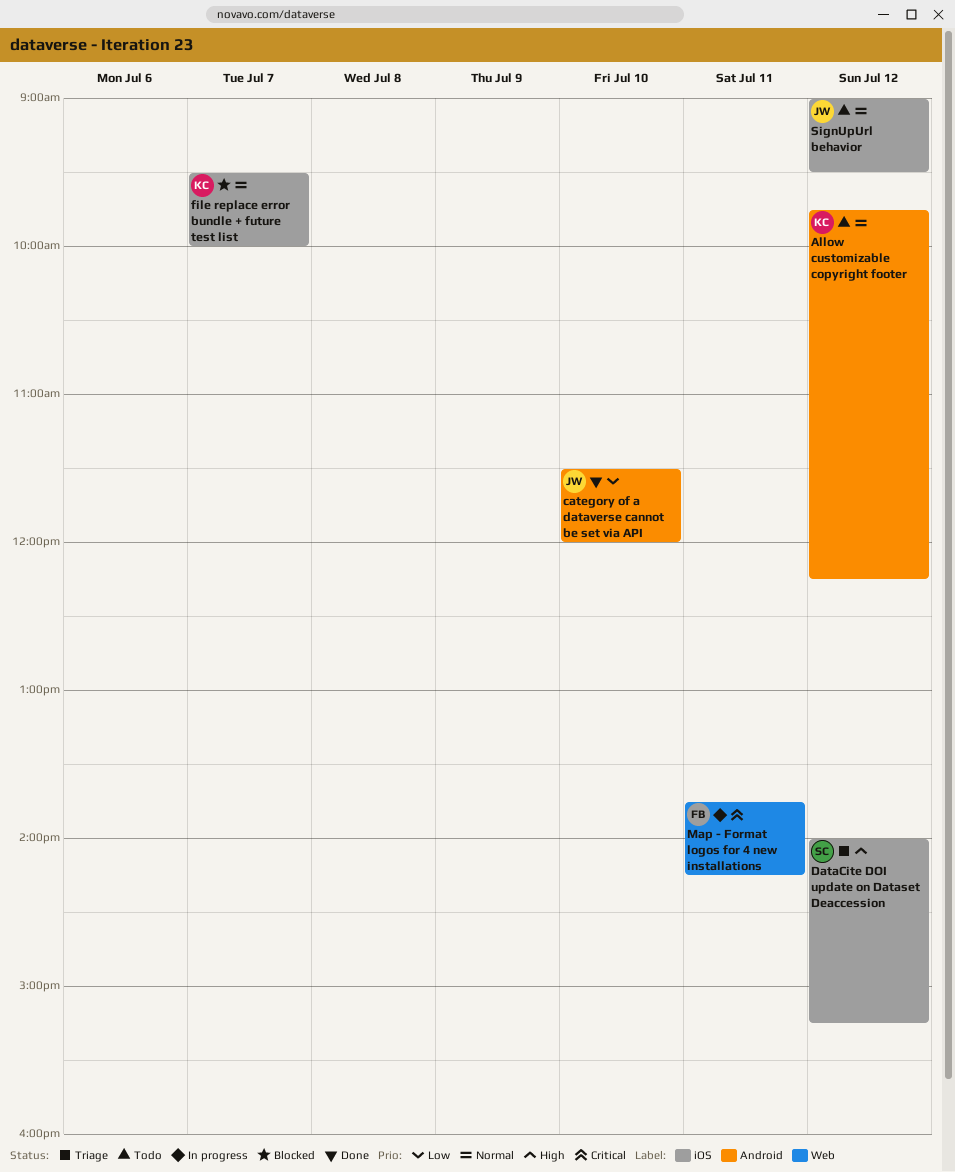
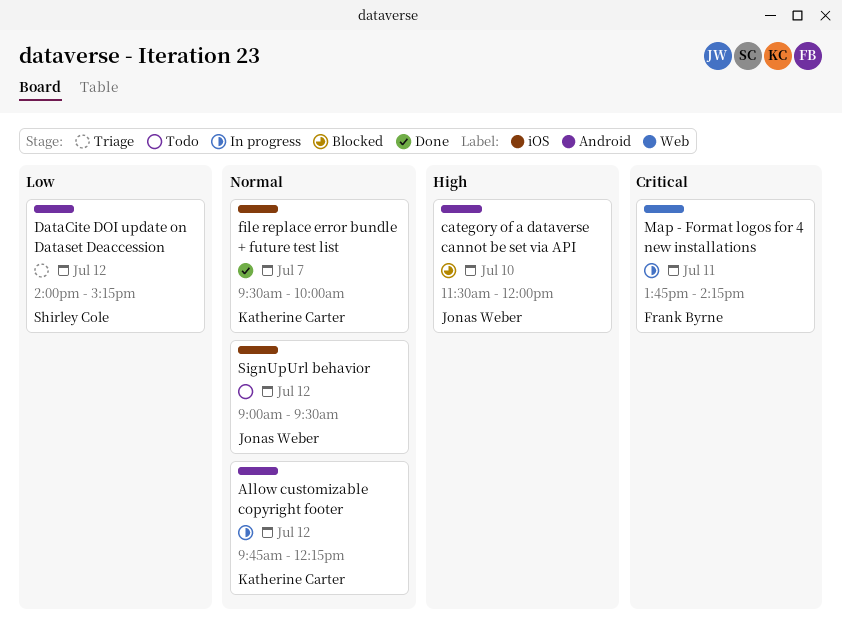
Allow customizable copyright footer, status: Todo -> In progress
category of a dataverse cannot be set via API, status: Done -> Blocked
category of a dataverse cannot be set via API, priority: Low -> High
DataCite DOI update on Dataset Deaccession, priority: High -> Low
DataCite DOI update on Dataset Deaccession, label: iOS -> Android
file replace error bundle + future test list, status: Blocked -> Done

